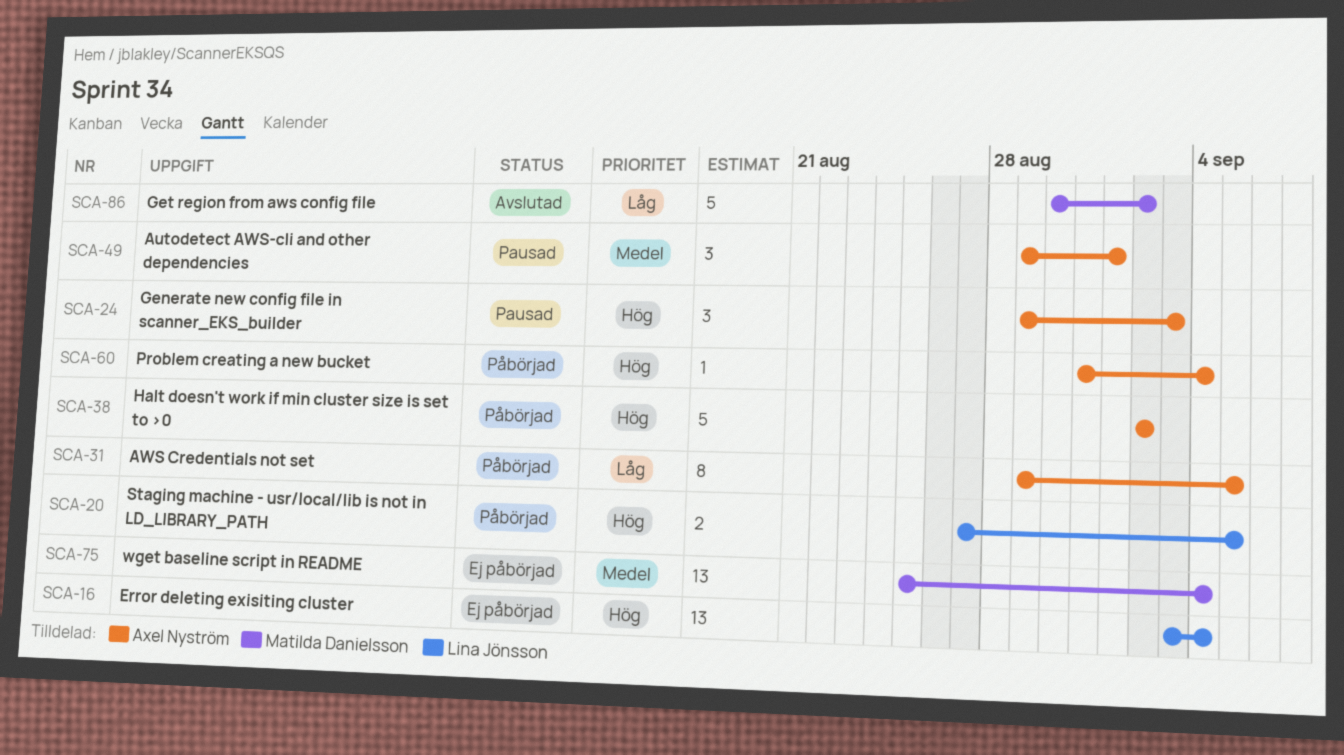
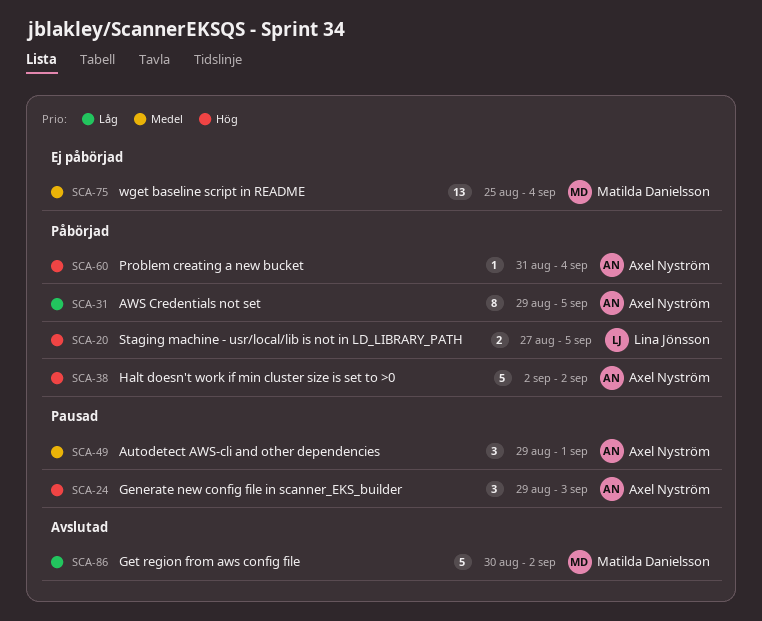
SCA-16: present -> none

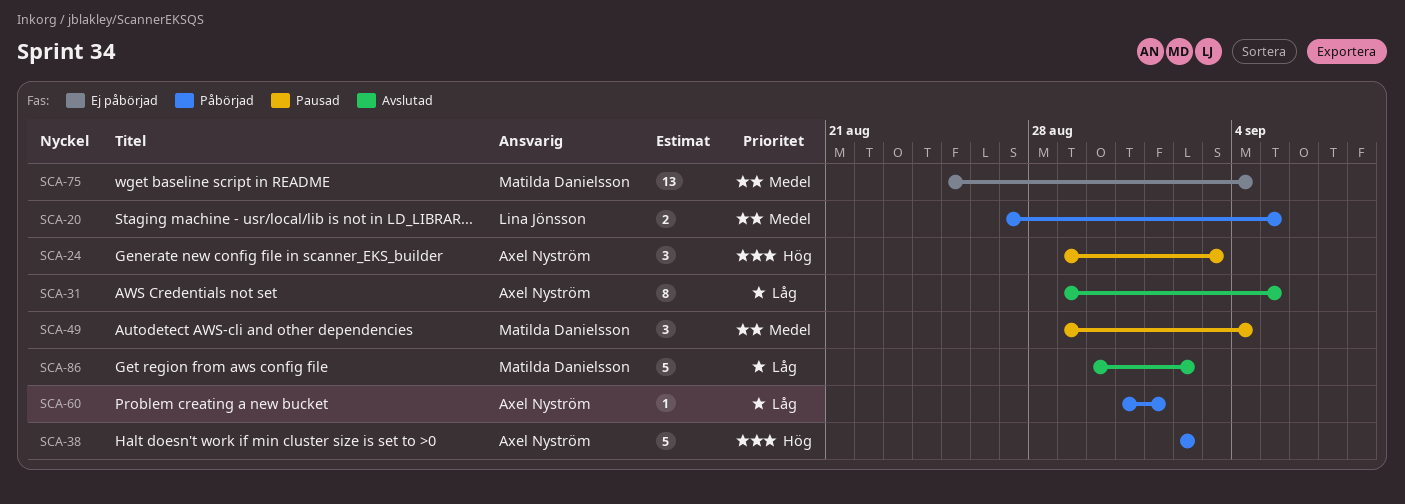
SCA-20, priority: Hög -> Medel
SCA-31, status: Påbörjad -> Avslutad
SCA-49, owner: Axel Nyström -> Matilda Danielsson
SCA-49, due: Sep 1 -> Sep 4
SCA-60, priority: Hög -> Låg
SCA-60, due: Sep 4 -> Sep 1

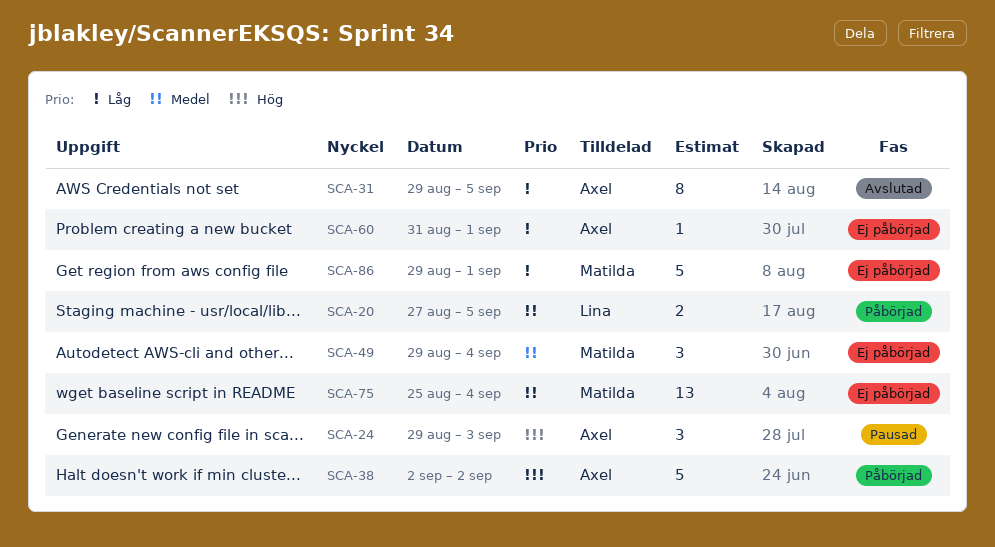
SCA-49, status: Pausad -> Ej påbörjad
SCA-60, status: Påbörjad -> Ej påbörjad
SCA-86, status: Avslutad -> Ej påbörjad
SCA-86, start: Aug 30 -> Aug 29
SCA-86, due: Sep 2 -> Sep 1

